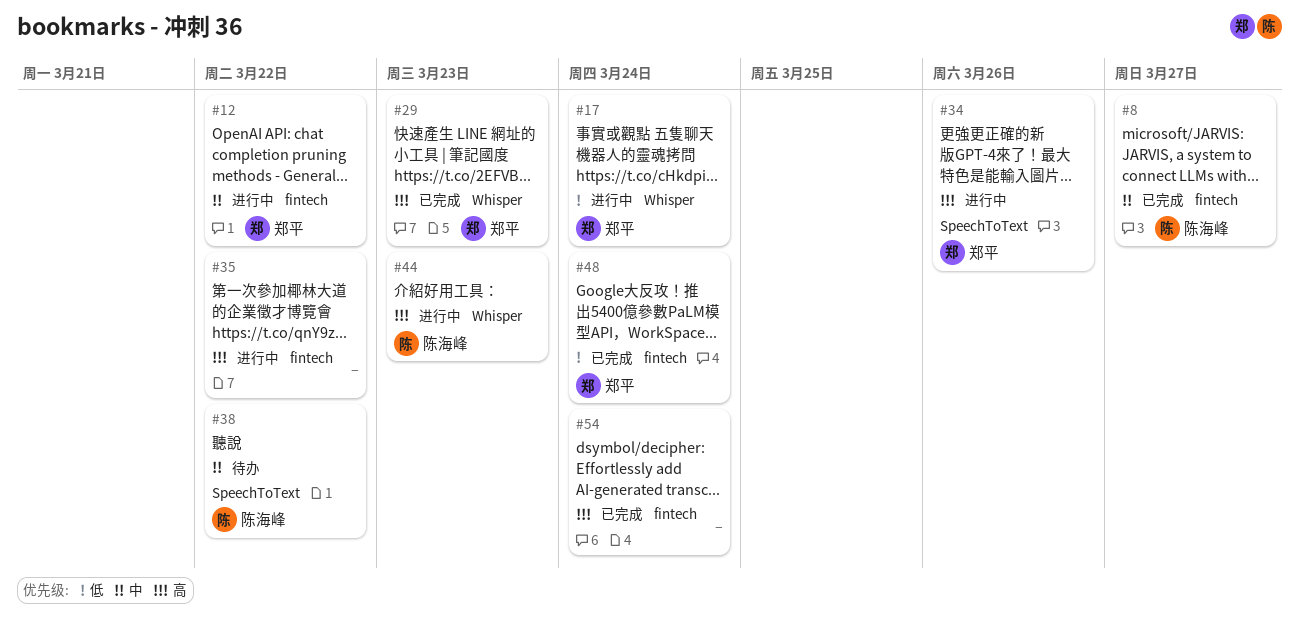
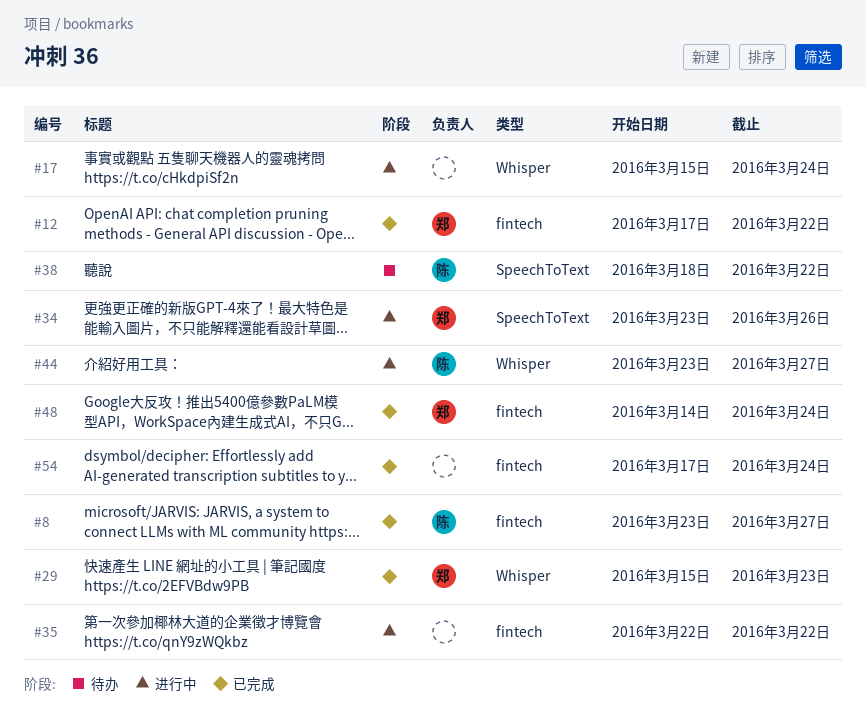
#12, status: 进行中 -> 已完成
#17, owner: 郑平 -> none
#44, due: Mar 23 -> Mar 27

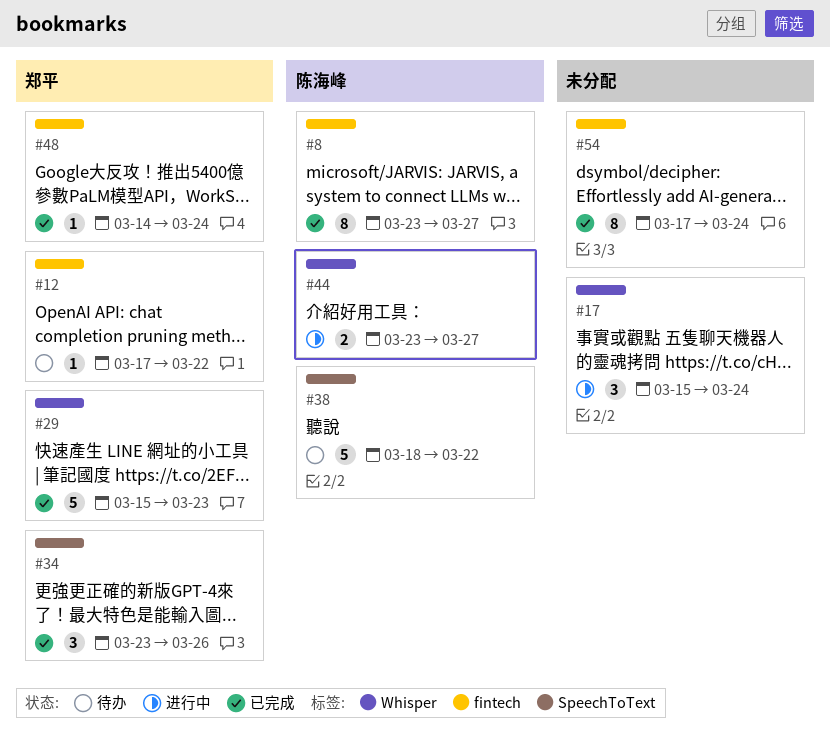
#12, status: 已完成 -> 待办
#34, status: 进行中 -> 已完成
#35: present -> none

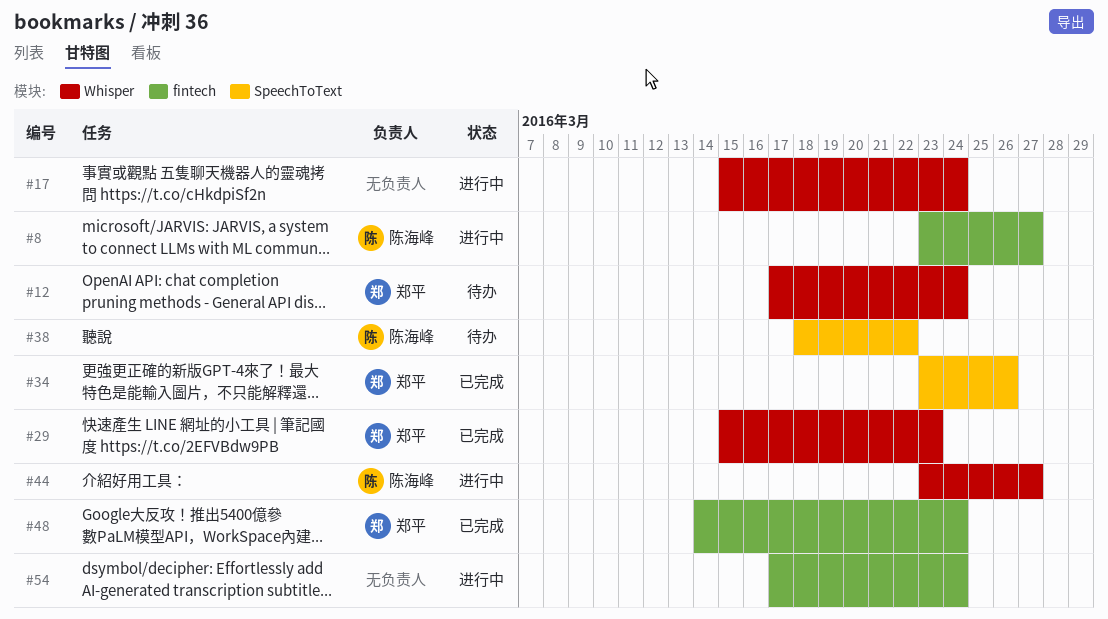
#8, status: 已完成 -> 进行中
#12, label: fintech -> Whisper
#12, due: Mar 22 -> Mar 24
#54, status: 已完成 -> 进行中

